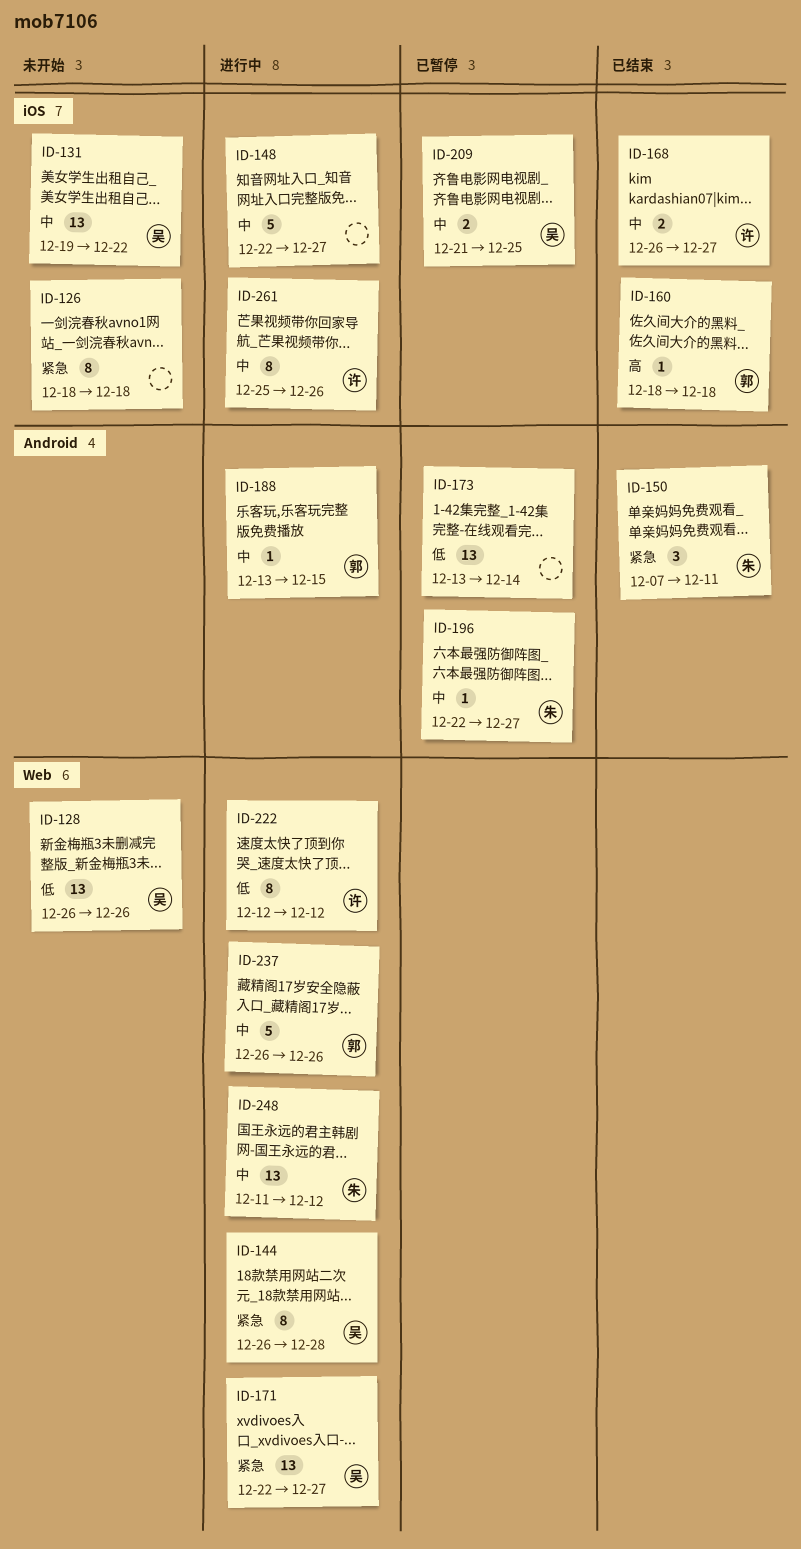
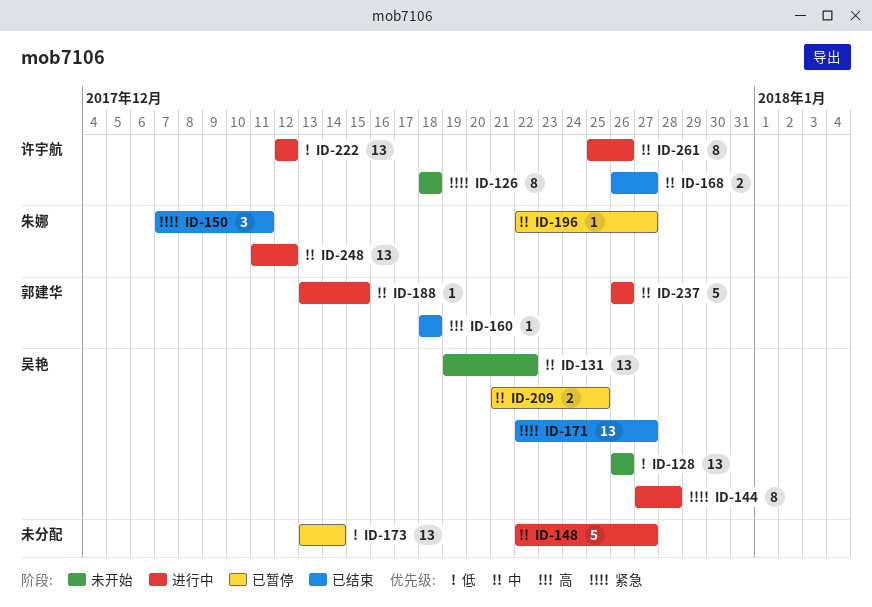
ID-126, owner: none -> 许宇航
ID-144, start: Dec 26 -> Dec 27
ID-171, status: 进行中 -> 已结束
ID-222, estimate: 8 -> 13

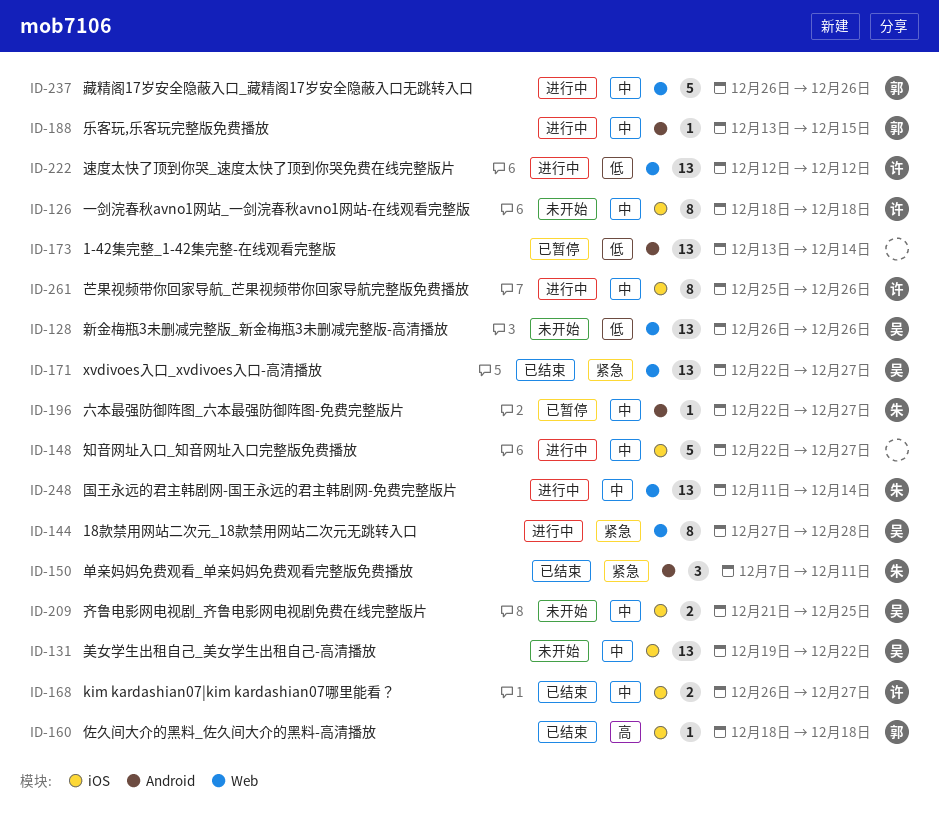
ID-126, priority: 紧急 -> 中
ID-209, status: 已暂停 -> 未开始
ID-248, due: Dec 12 -> Dec 14

